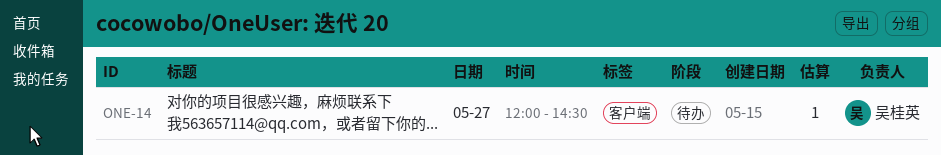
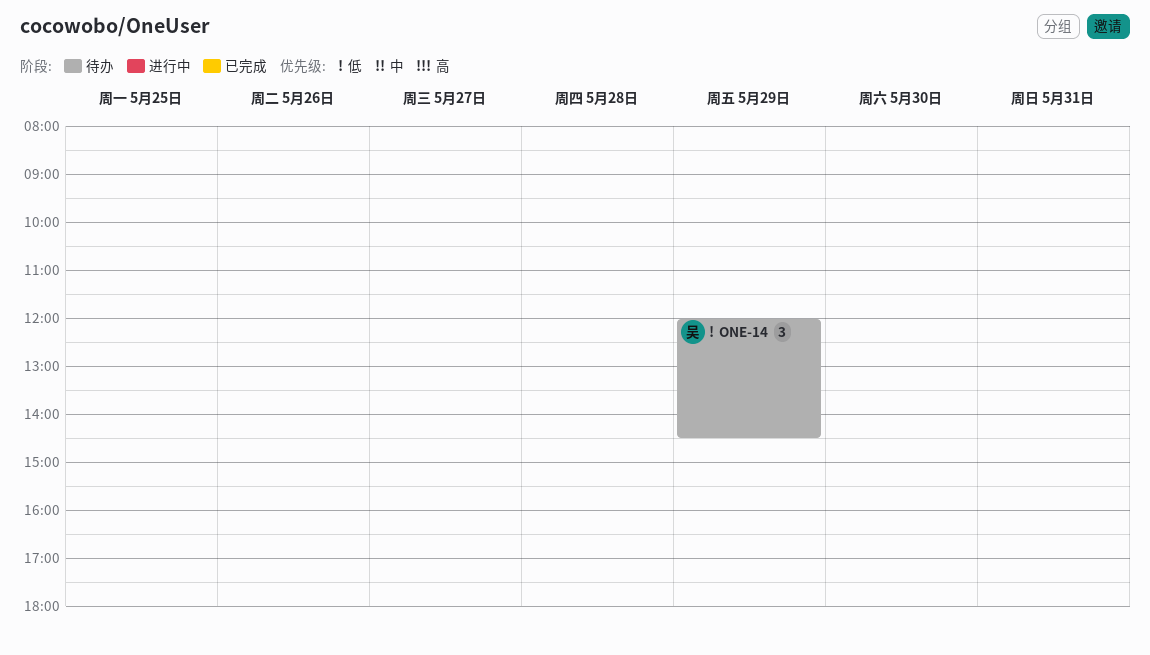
ONE-14, estimate: 1 -> 3
ONE-14, day: May 27 -> May 29

